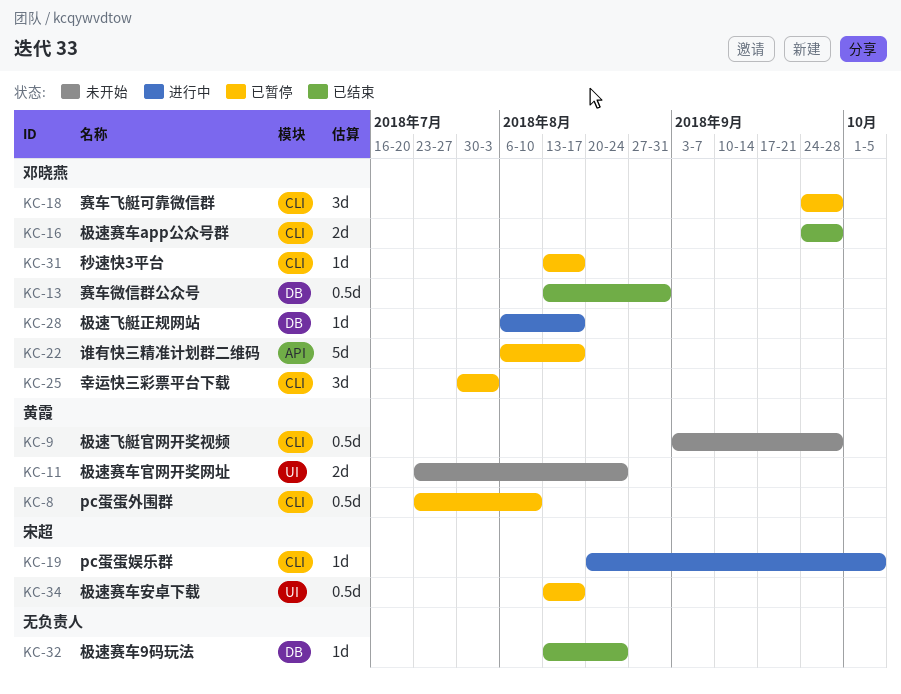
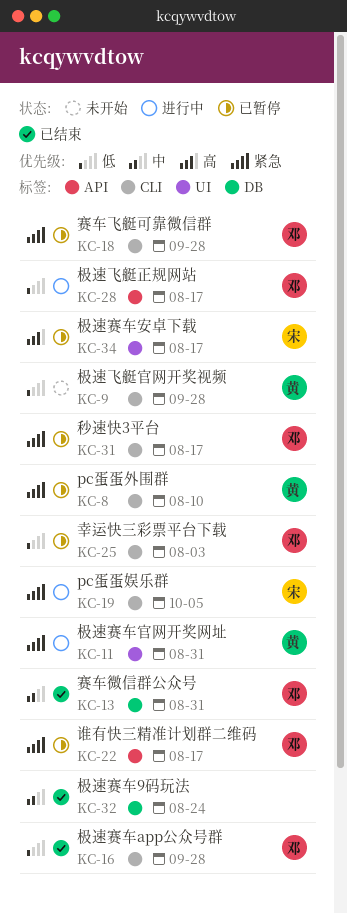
KC-11, status: 未开始 -> 进行中
KC-11, due: Aug 24 -> Aug 31
KC-28, label: DB -> API

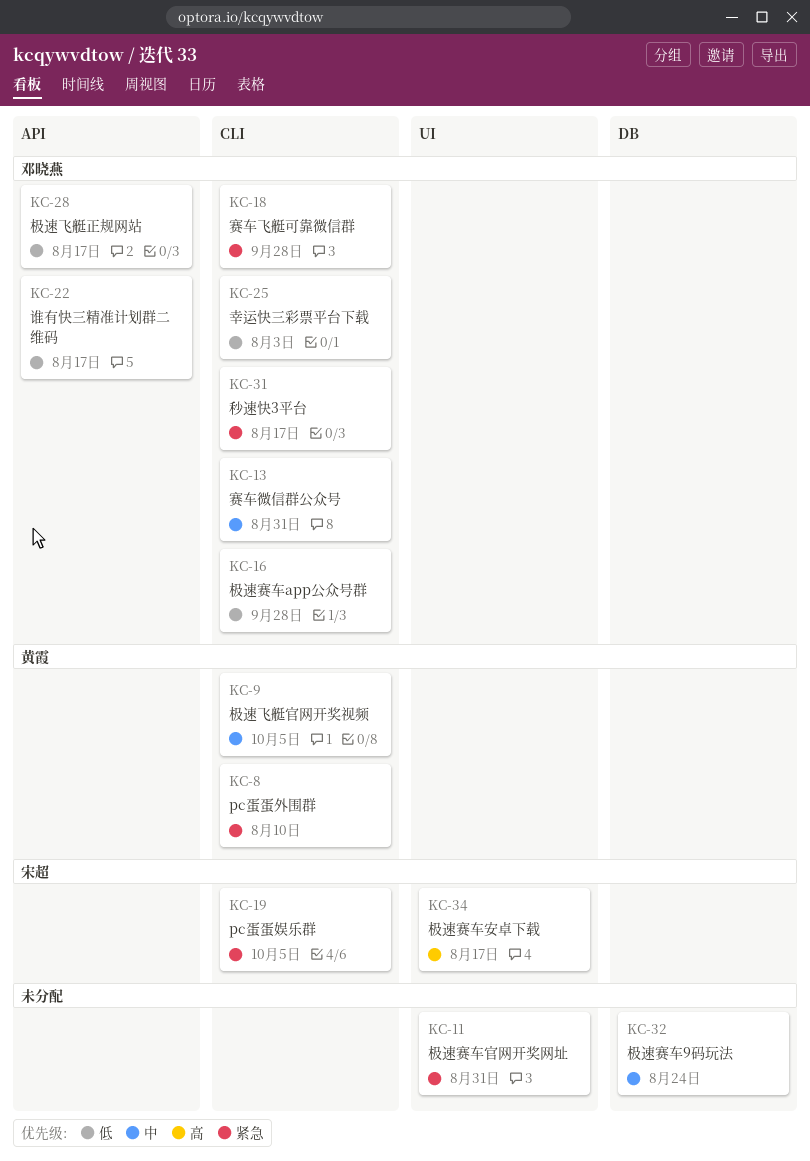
KC-9, priority: 低 -> 中
KC-9, due: Sep 28 -> Oct 5
KC-11, owner: 黄霞 -> none
KC-13, label: DB -> CLI
KC-22, priority: 紧急 -> 低

